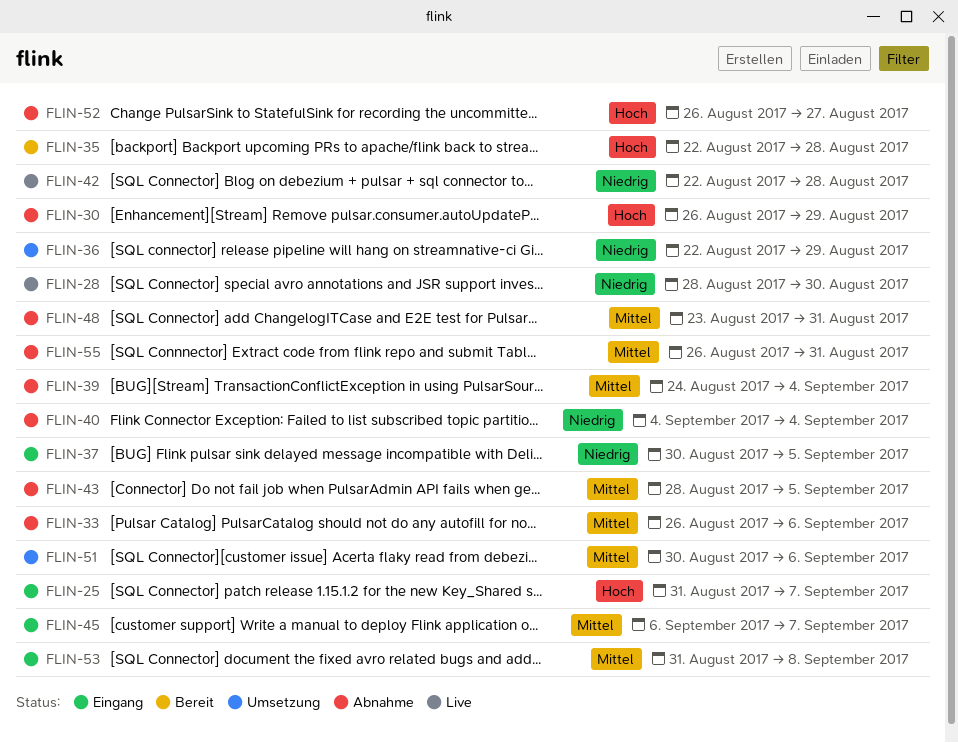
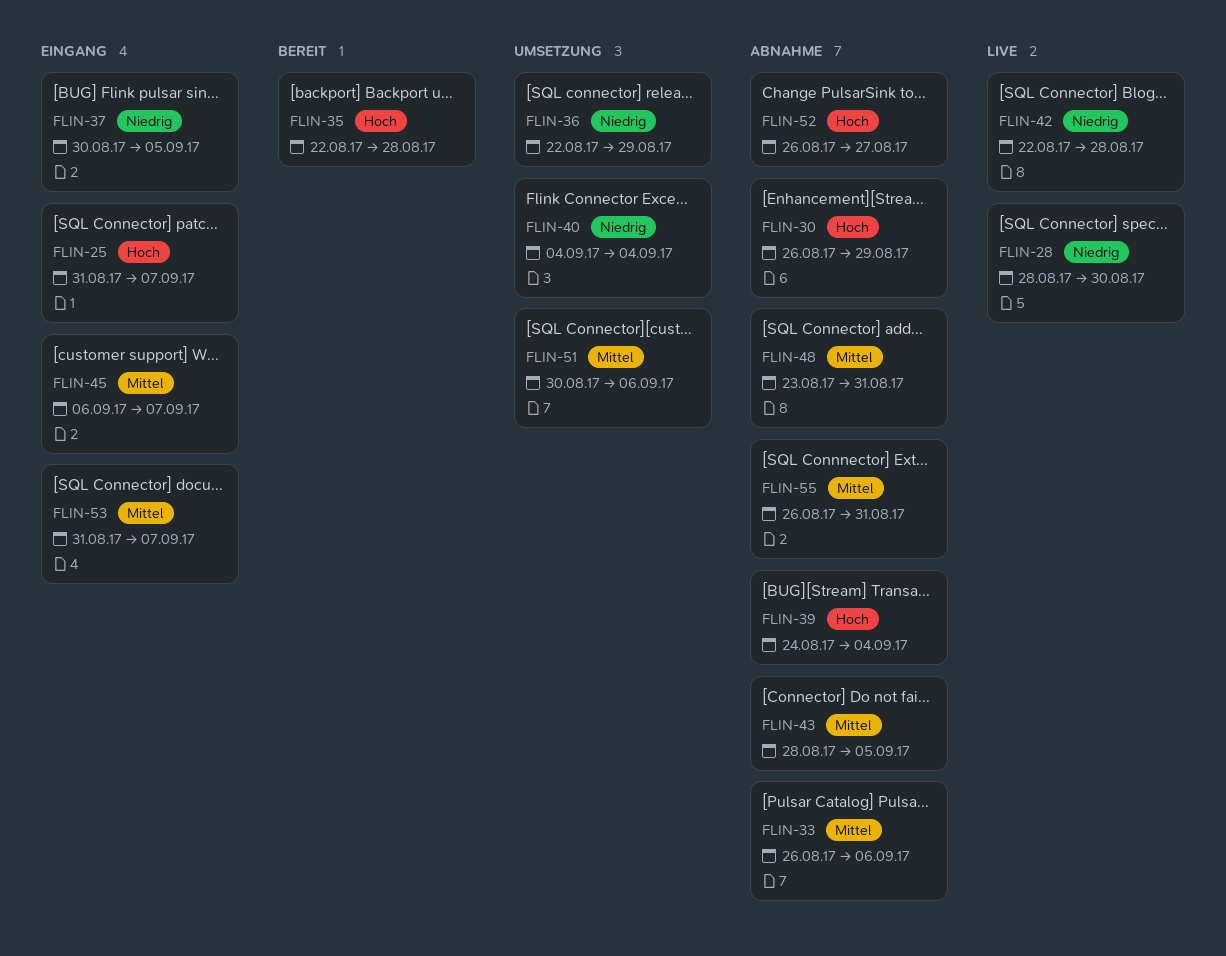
FLIN-39, priority: Mittel -> Hoch
FLIN-40, status: Abnahme -> Umsetzung
FLIN-53, due: Sep 8 -> Sep 7

